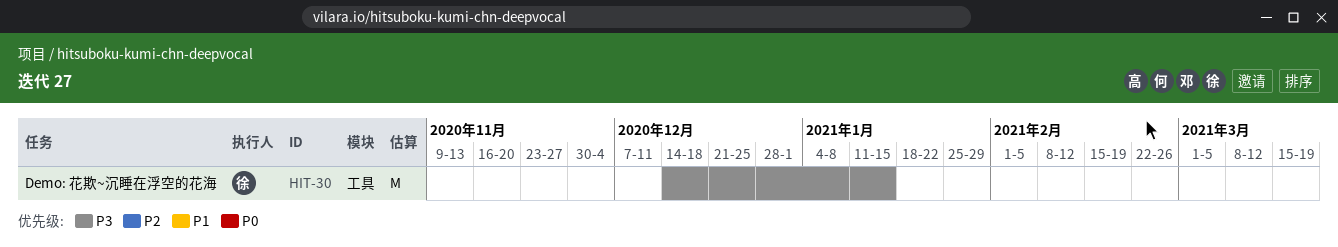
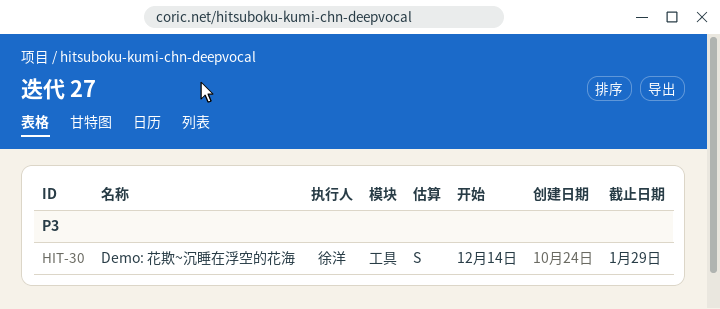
HIT-30, estimate: M -> S
HIT-30, due: Jan 15 -> Jan 29

